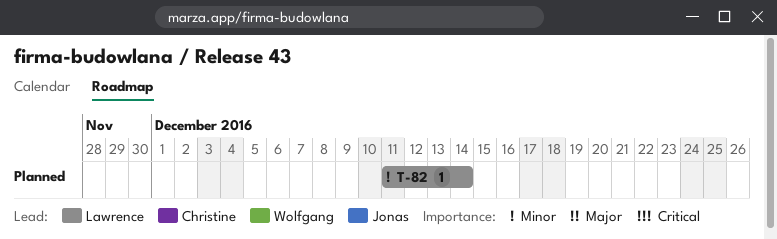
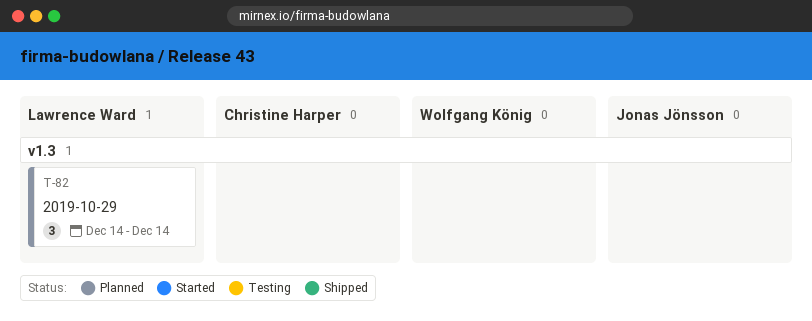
T-82, estimate: 1 -> 3
T-82, start: Dec 11 -> Dec 14

